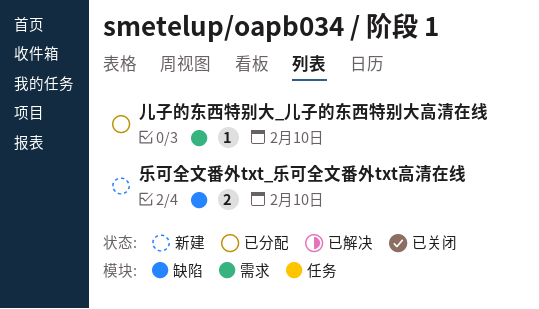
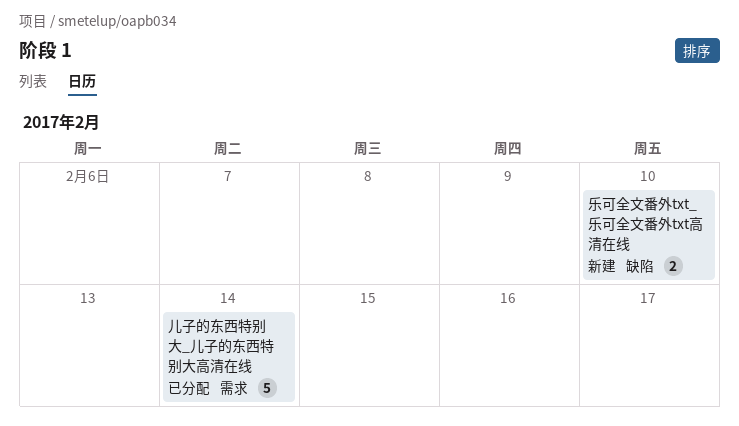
儿子的东西特别大_儿子的东西特别大高清在线, estimate: 1 -> 5
儿子的东西特别大_儿子的东西特别大高清在线, due: Feb 10 -> Feb 14

